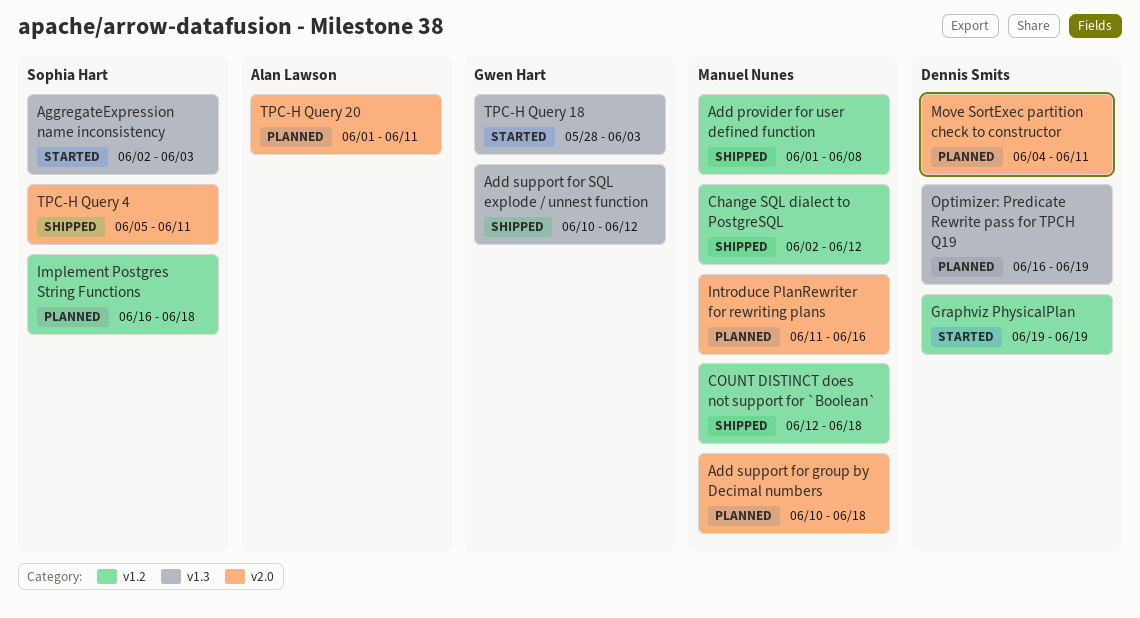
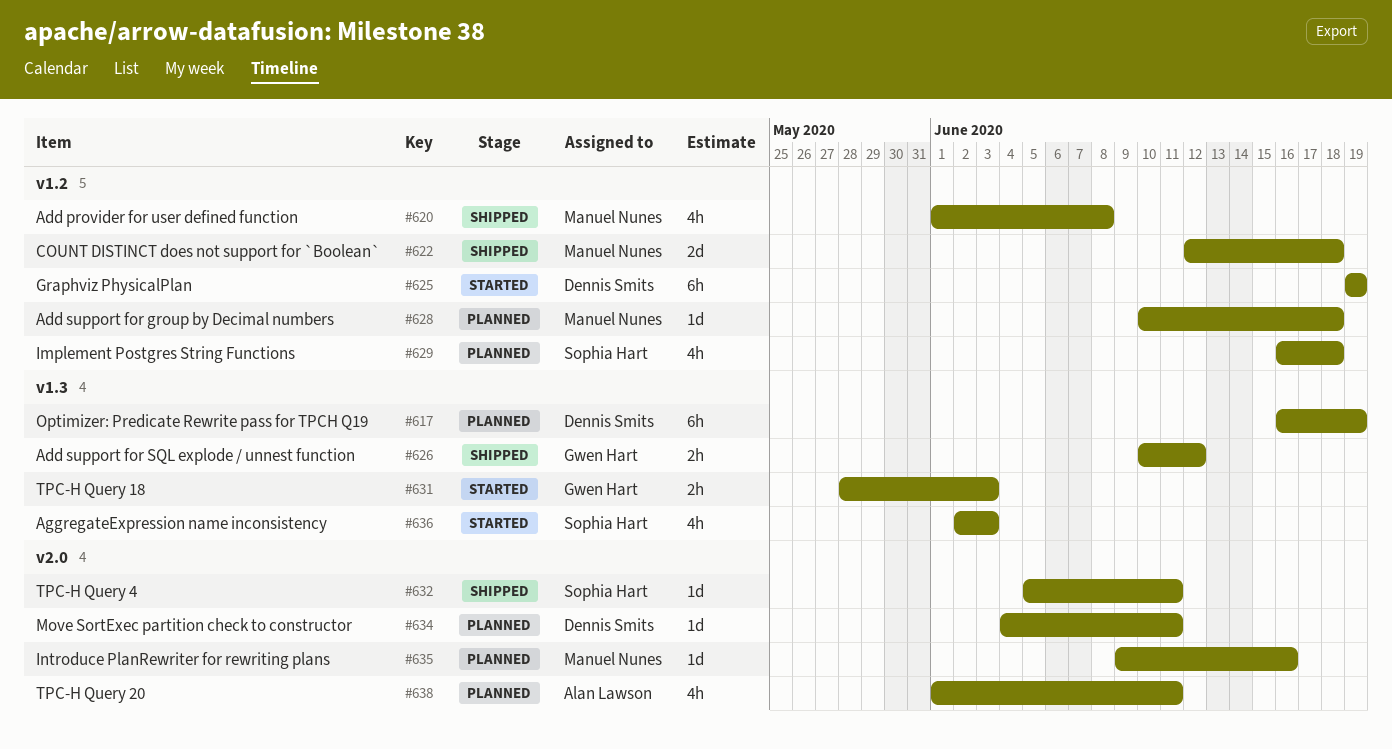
Add support for group by Decimal numbers, label: v2.0 -> v1.2
Change SQL dialect to PostgreSQL: present -> none
Introduce PlanRewriter for rewriting plans, start: Jun 11 -> Jun 9

